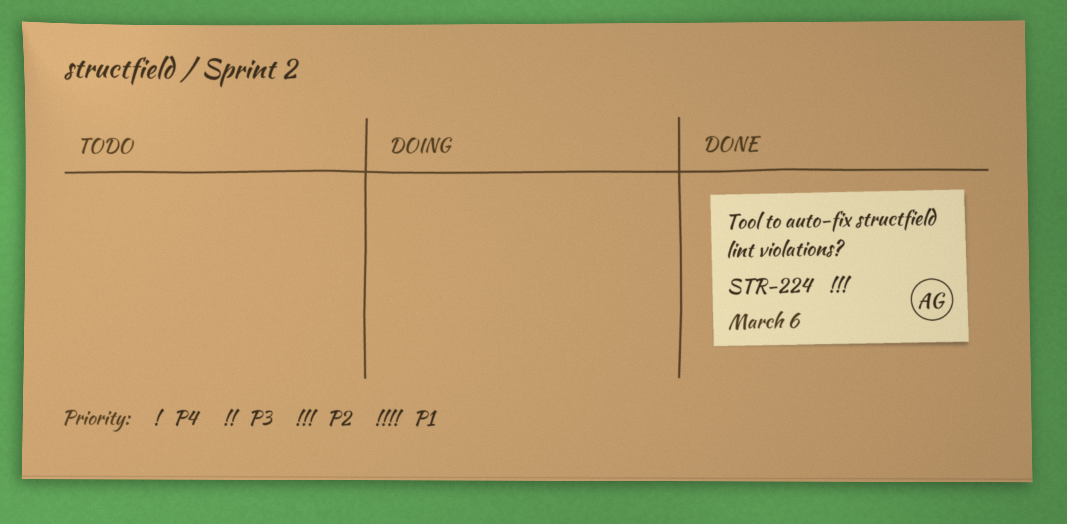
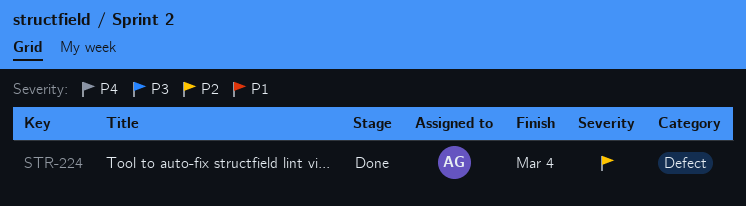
STR-224, due: Mar 6 -> Mar 4

